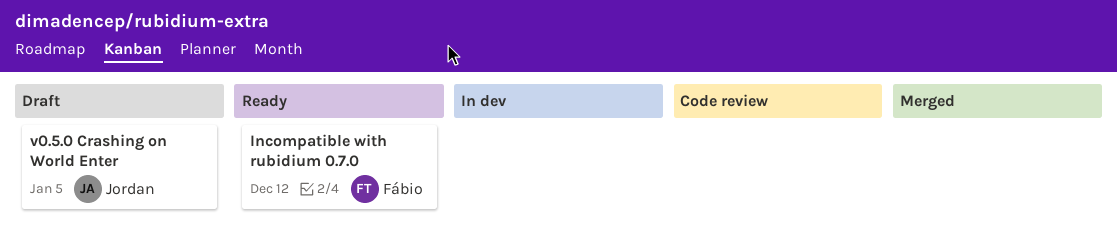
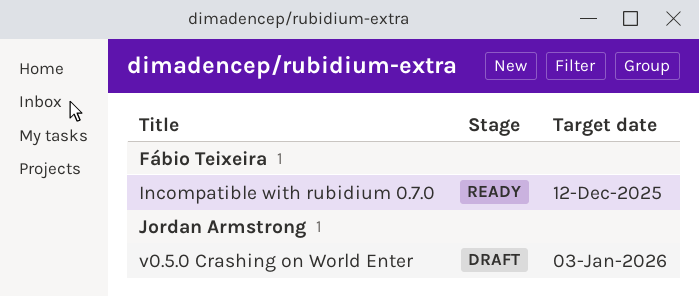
v0.5.0 Crashing on World Enter, due: Jan 5 -> Jan 3

